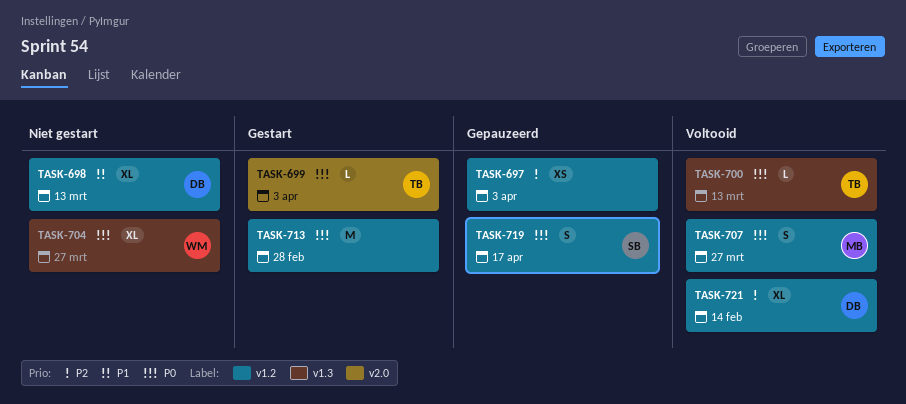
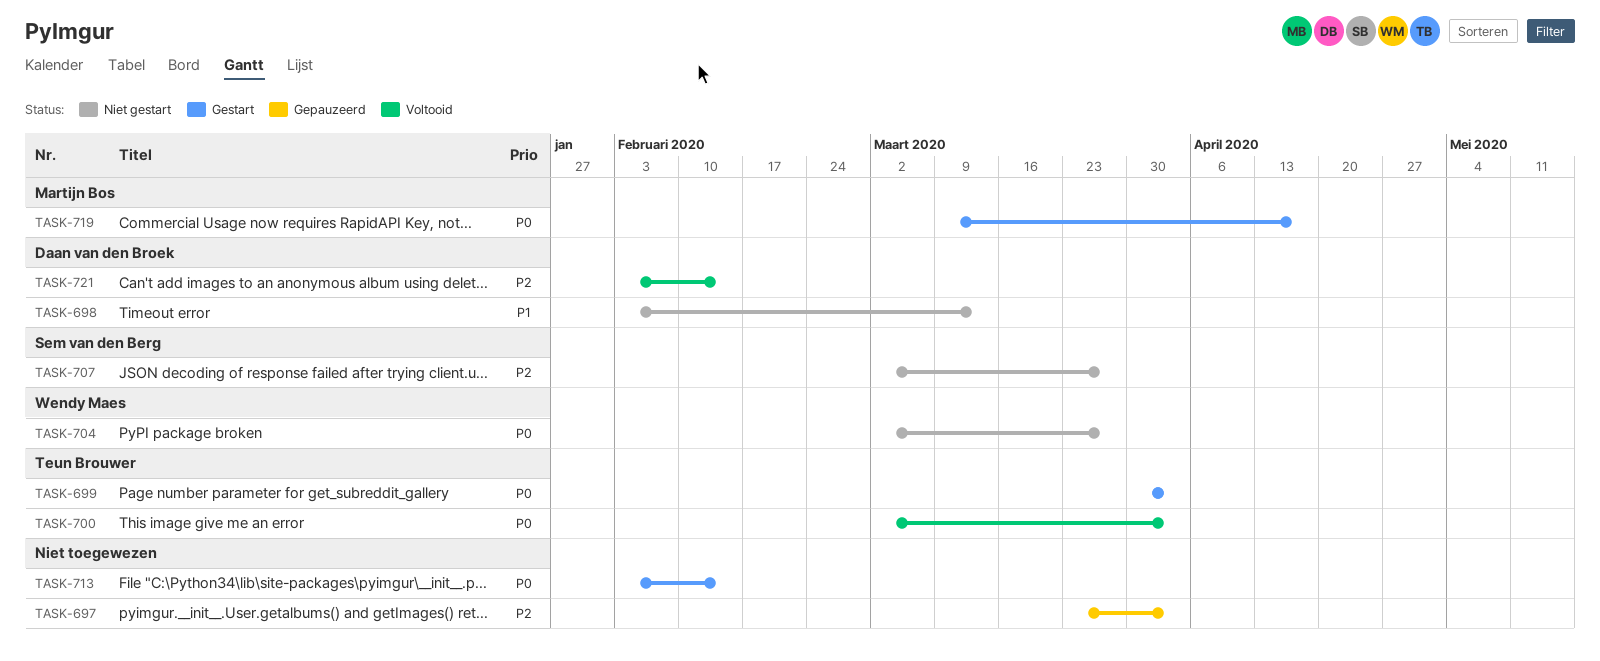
TASK-700, due: Mar 13 -> Apr 3
TASK-707, status: Voltooid -> Niet gestart
TASK-707, owner: Martijn Bos -> Sem van den Berg
TASK-707, priority: P0 -> P2
TASK-713, due: Feb 28 -> Feb 14
TASK-719, status: Gepauzeerd -> Gestart
TASK-719, owner: Sem van den Berg -> Martijn Bos

